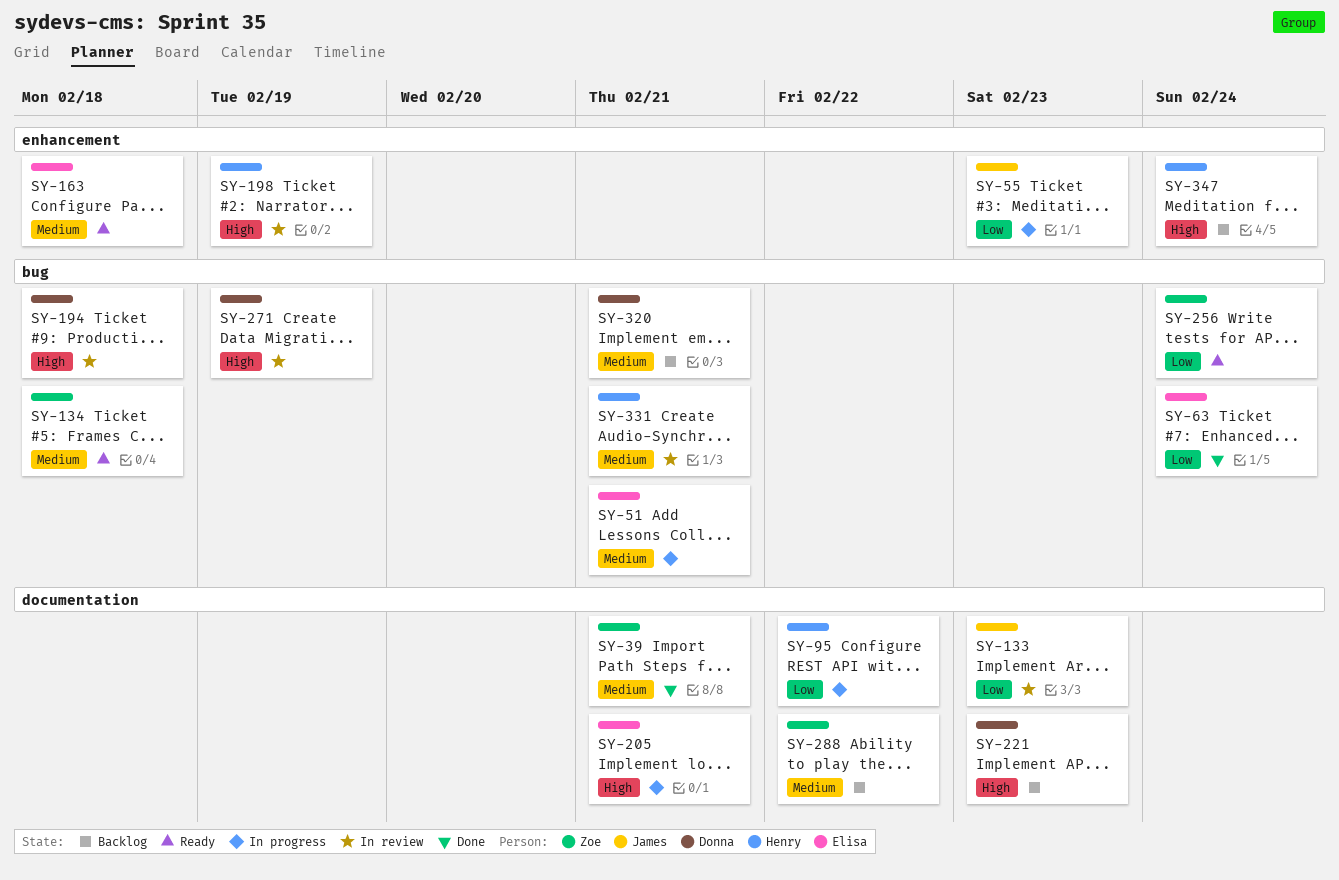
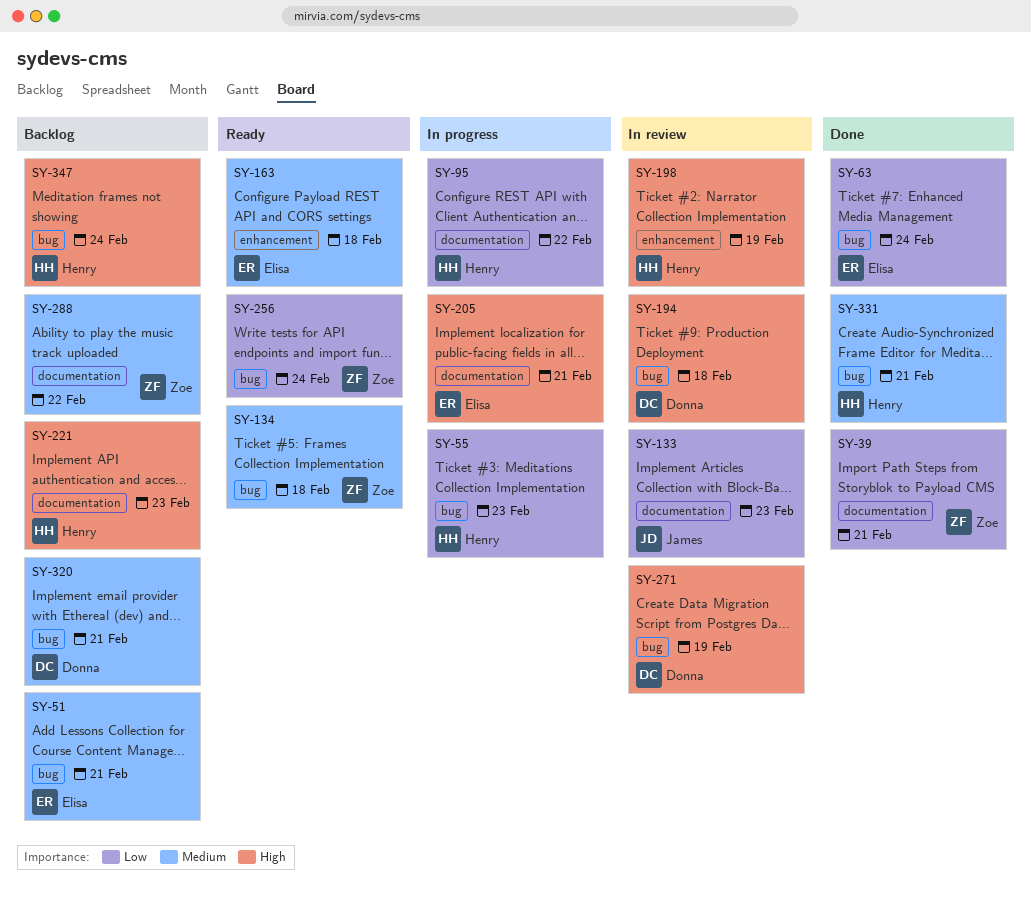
SY-39, priority: Medium -> Low
SY-51, status: In progress -> Backlog
SY-55, owner: James -> Henry
SY-55, label: enhancement -> bug
SY-221, owner: Donna -> Henry
SY-331, status: In review -> Done
SY-347, label: enhancement -> bug

